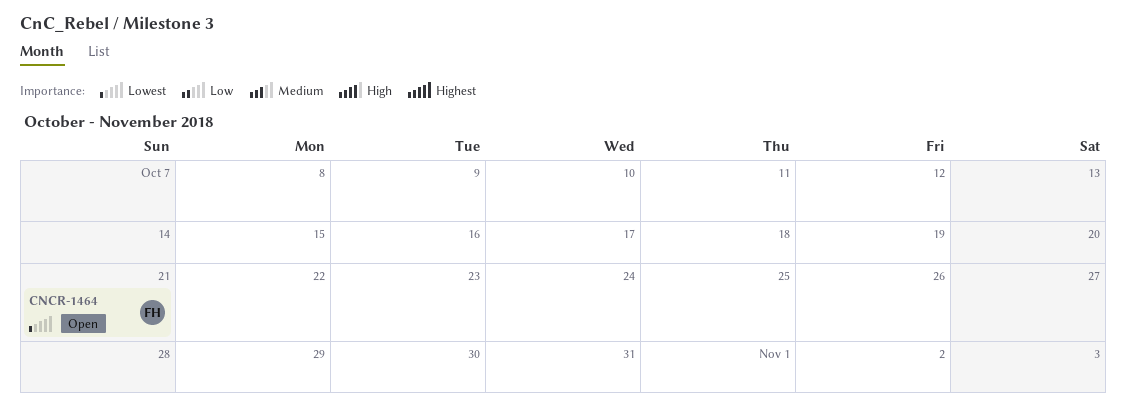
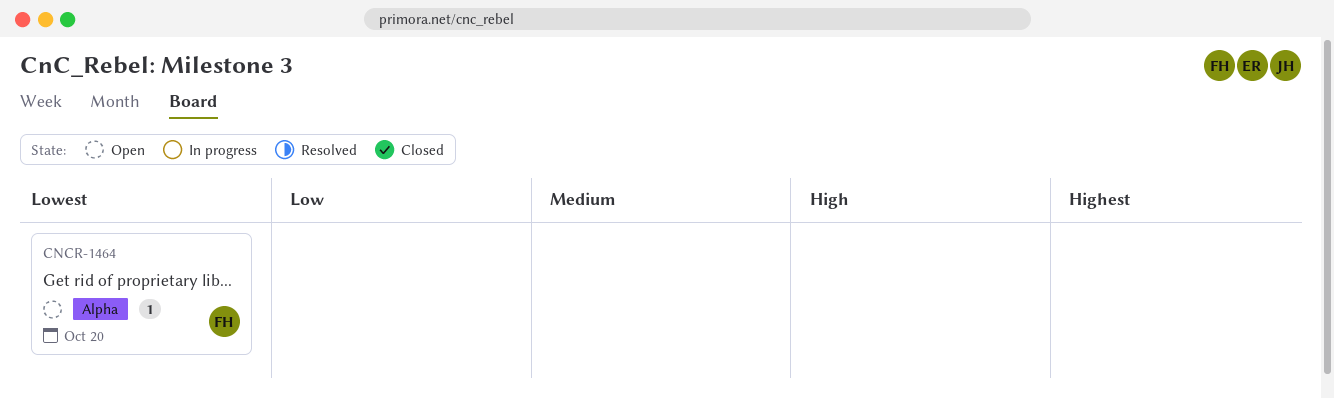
CNCR-1464, due: Oct 21 -> Oct 20

